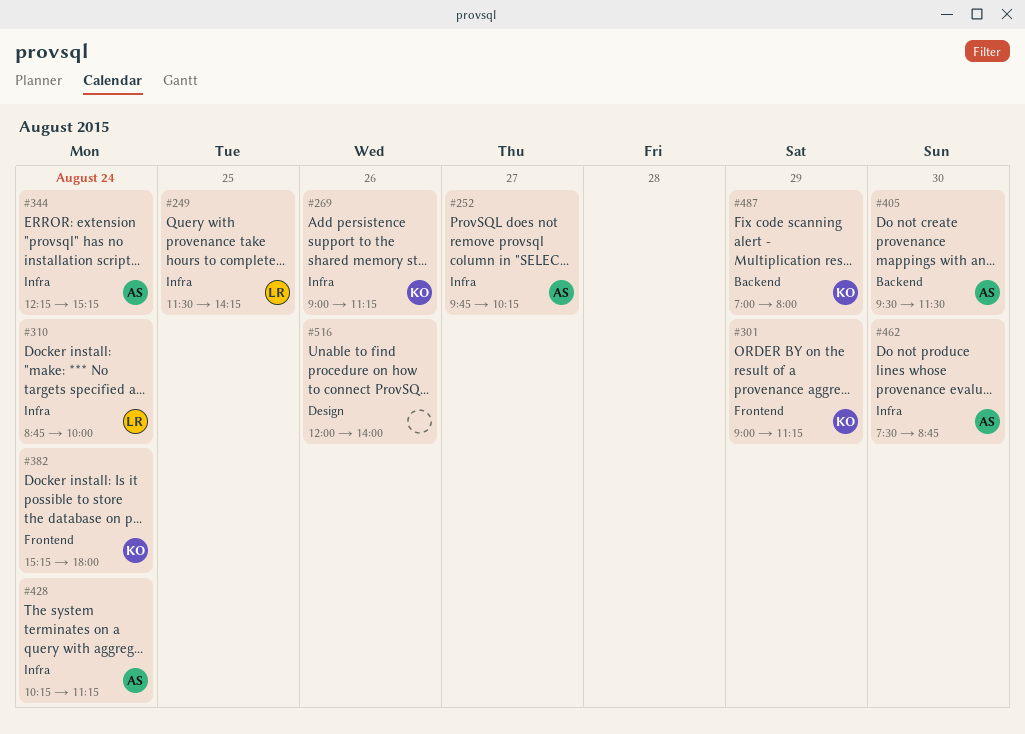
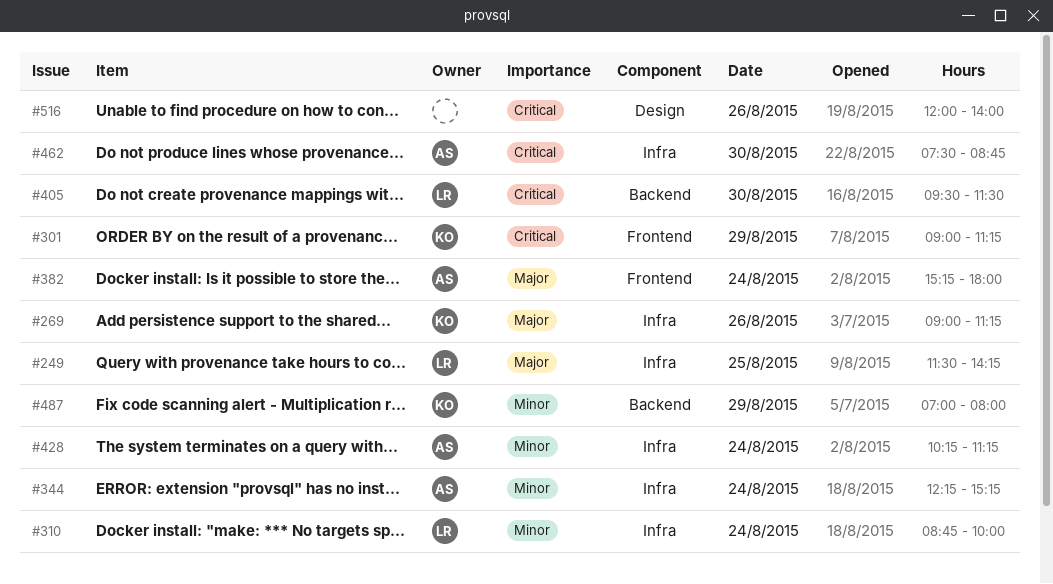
#252: present -> none
#382, owner: KO -> AS
#405, owner: AS -> LR

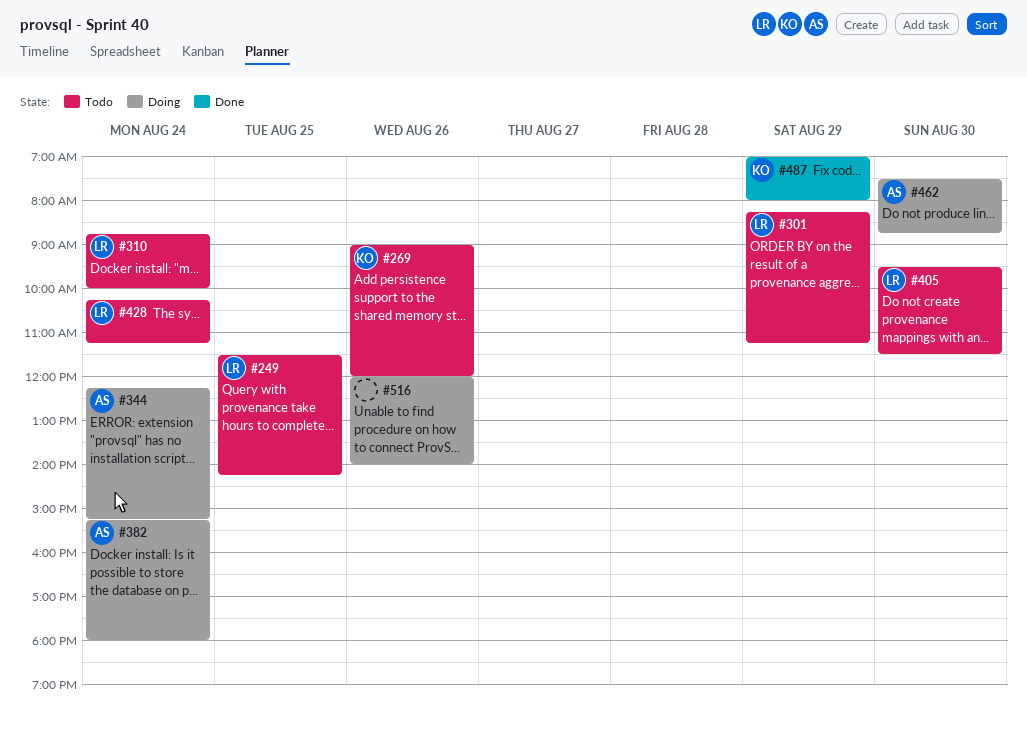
#269, ends: 11:15 -> 12:00
#301, owner: KO -> LR
#301, begins: 09:00 -> 08:15
#428, owner: AS -> LR

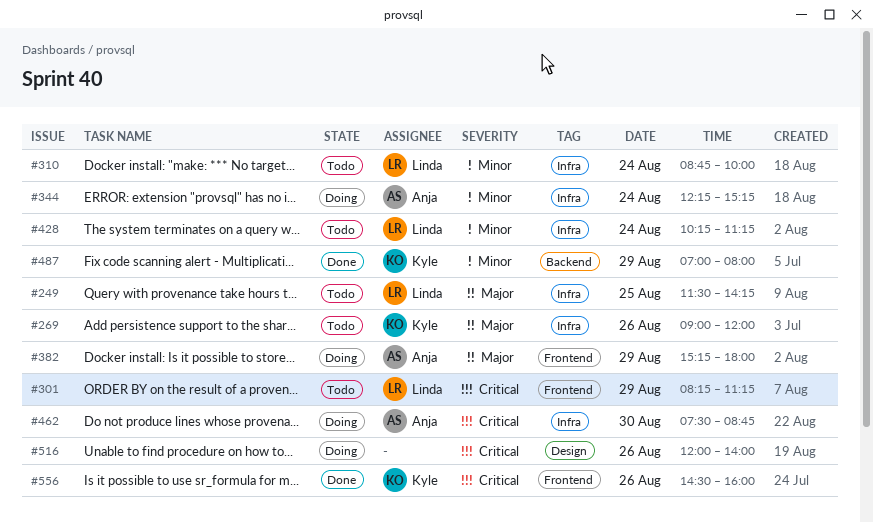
#382, day: Aug 24 -> Aug 29
#405: present -> none
#556: none -> present

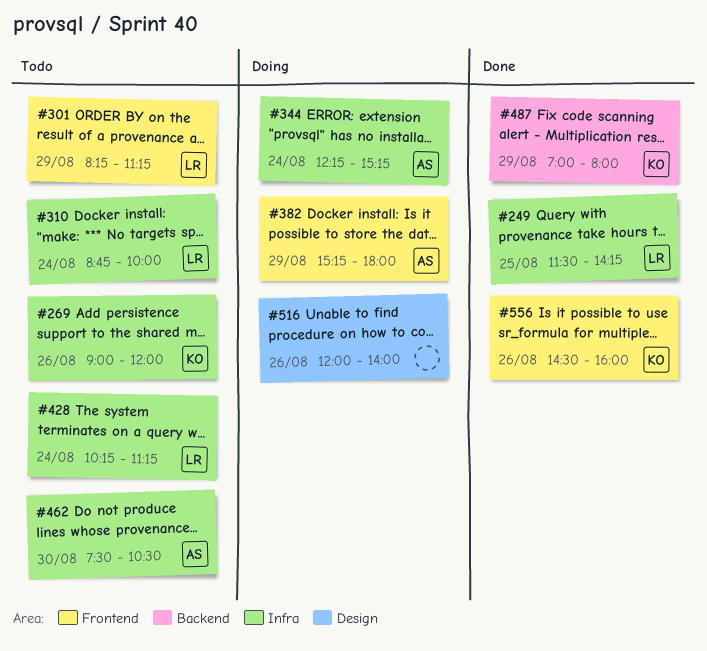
#249, status: Todo -> Done
#462, status: Doing -> Todo
#462, ends: 08:45 -> 10:30

